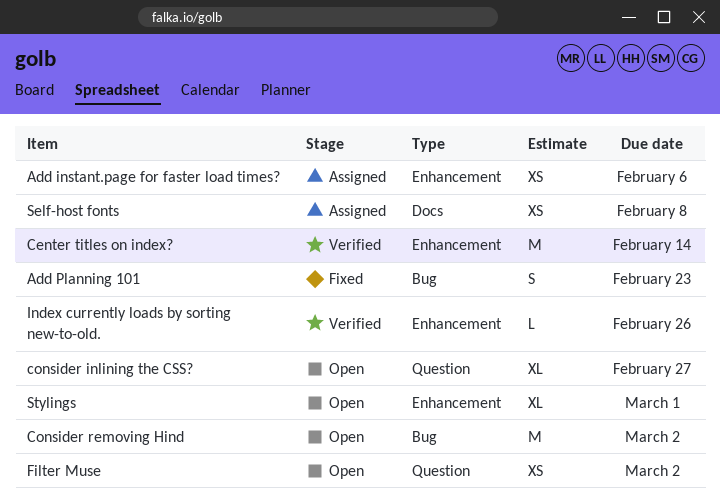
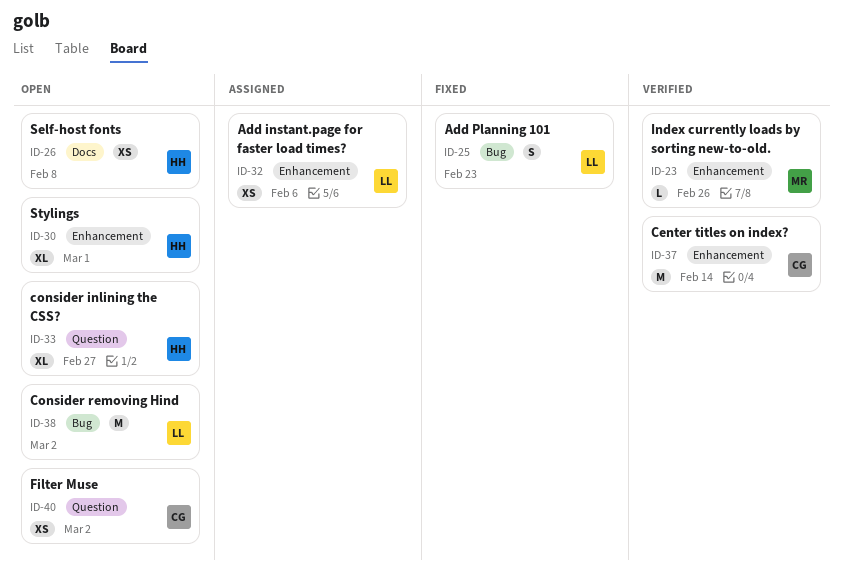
Self-host fonts, status: Assigned -> Open

